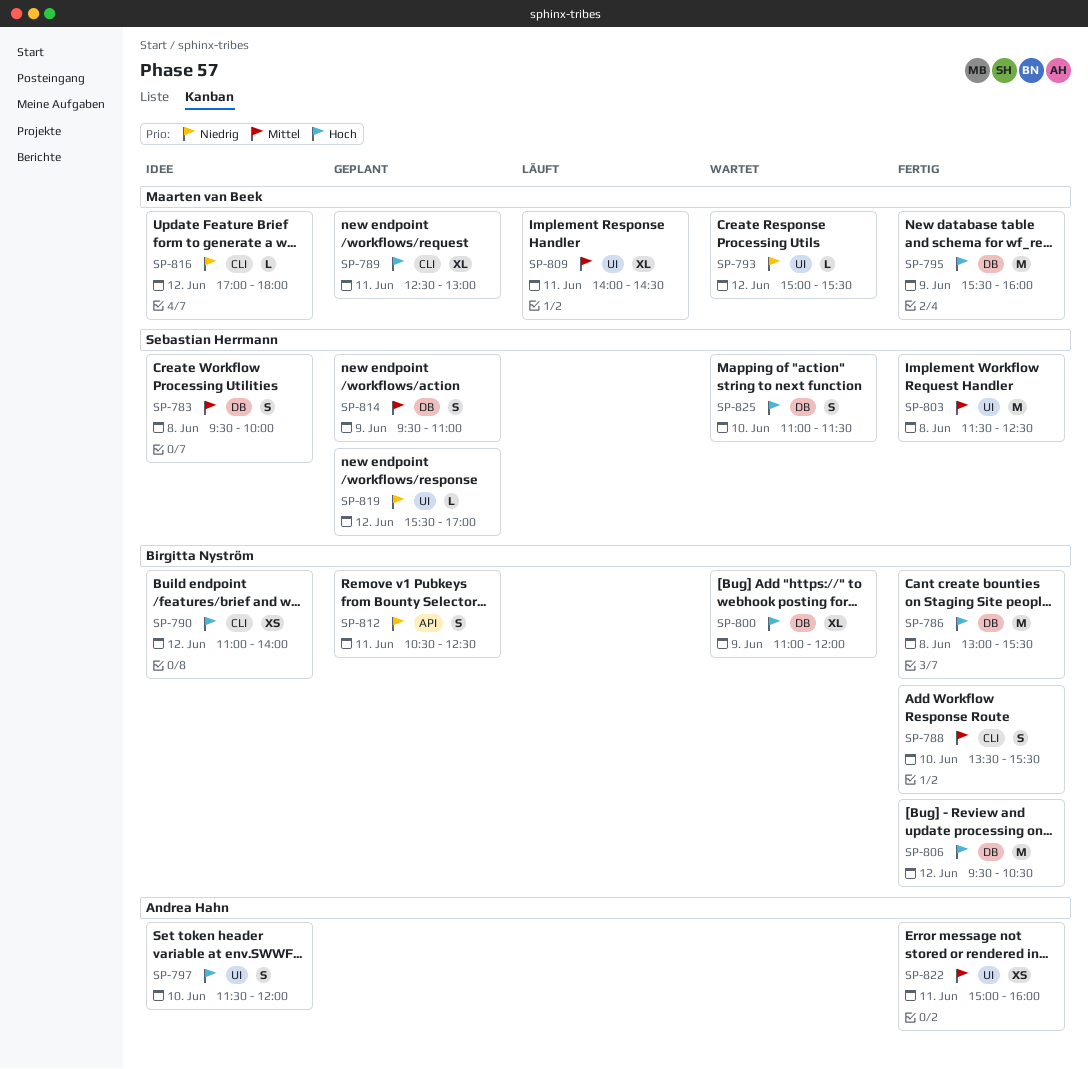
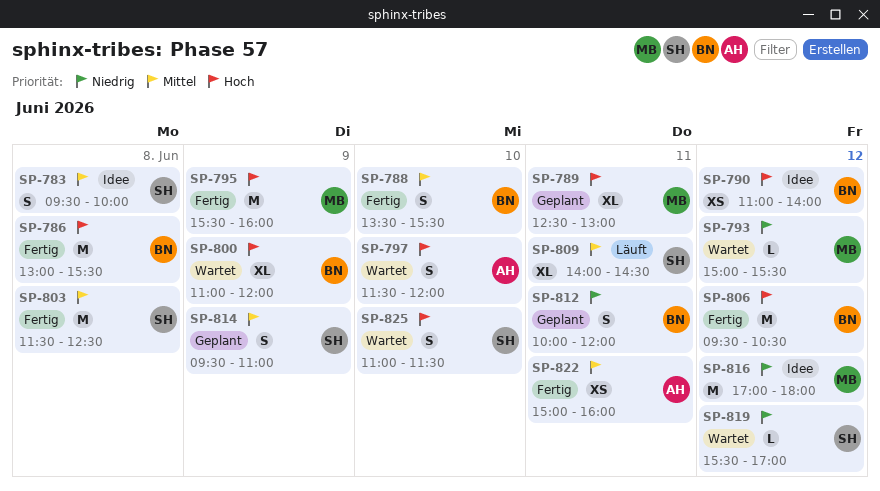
SP-797, status: Idee -> Wartet
SP-809, owner: Maarten van Beek -> Sebastian Herrmann
SP-812, begins: 10:30 -> 10:00
SP-812, ends: 12:30 -> 12:00
SP-816, estimate: L -> M
SP-819, status: Geplant -> Wartet

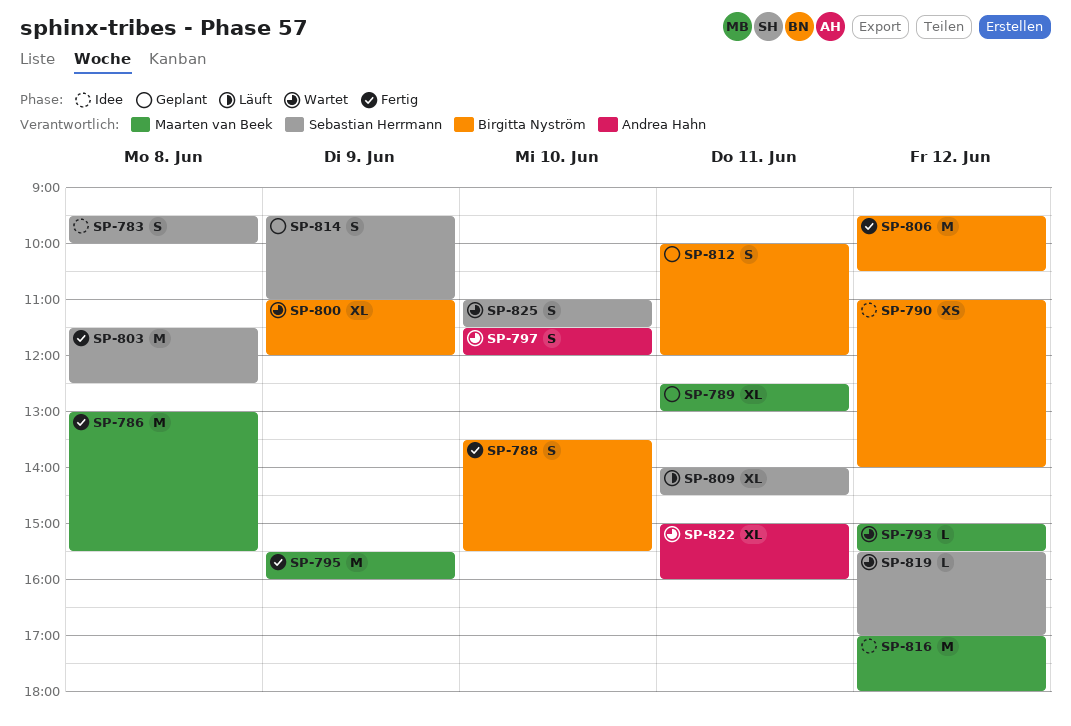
SP-786, owner: Birgitta Nyström -> Maarten van Beek
SP-822, status: Fertig -> Wartet
SP-822, estimate: XS -> XL

